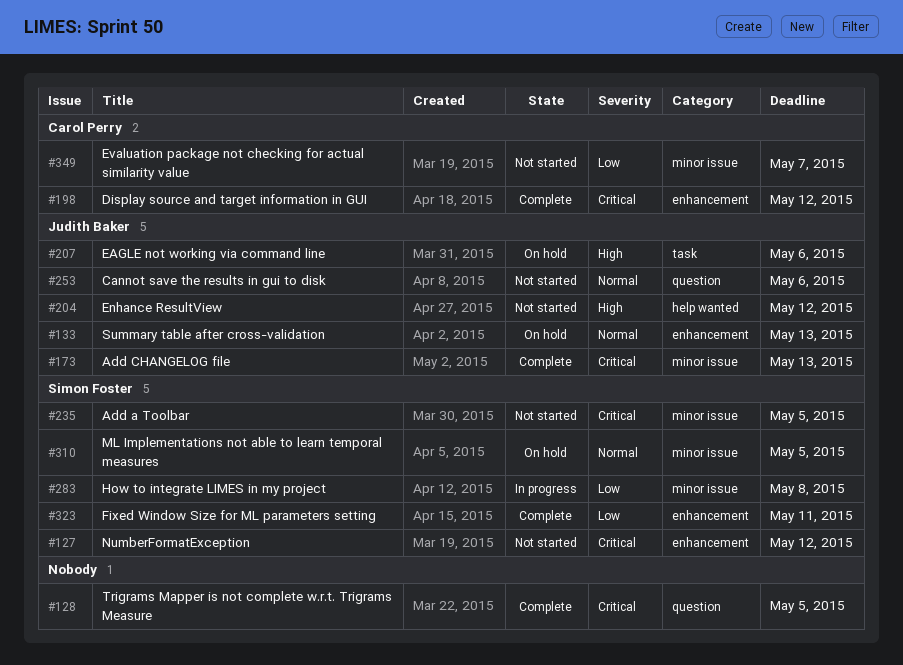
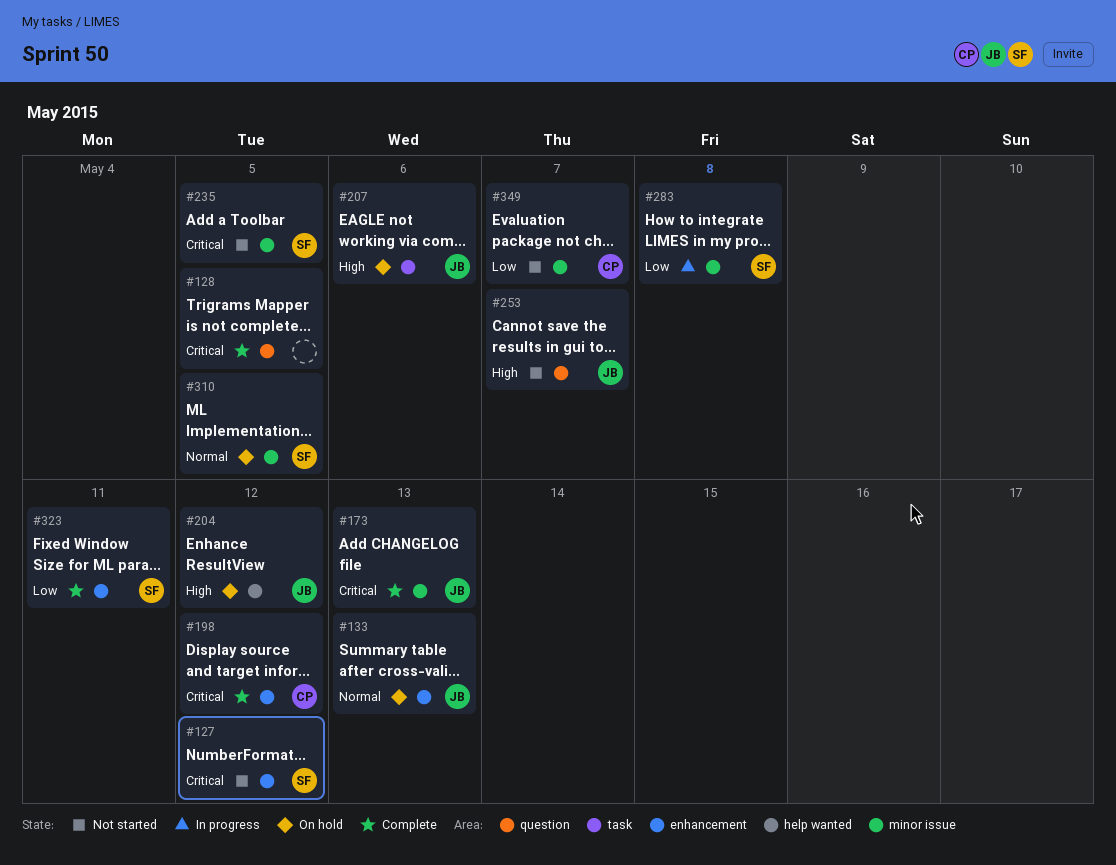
#204, status: Not started -> On hold
#253, priority: Normal -> High
#253, due: May 6 -> May 7

